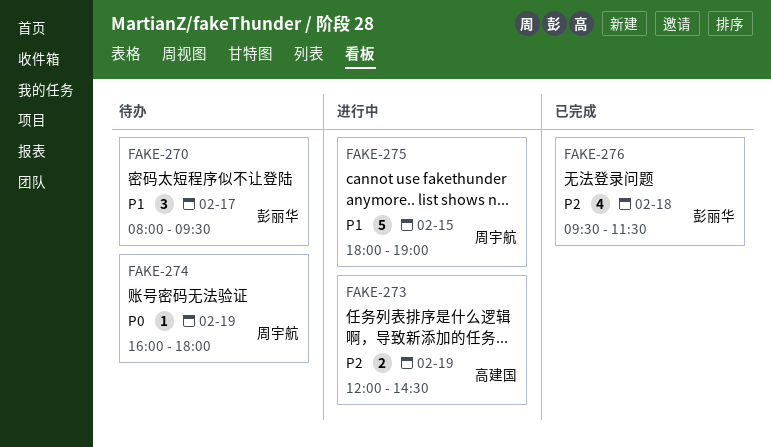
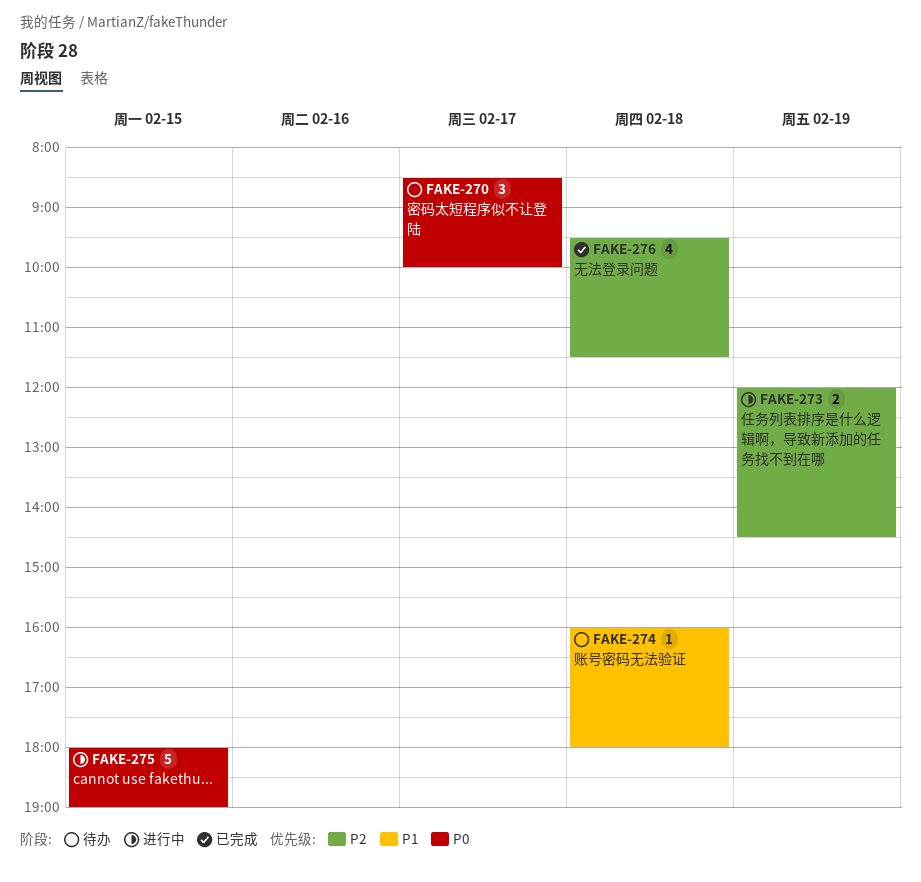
FAKE-270, priority: P1 -> P0
FAKE-270, begins: 08:00 -> 08:30
FAKE-270, ends: 09:30 -> 10:00
FAKE-274, priority: P0 -> P1
FAKE-274, day: Feb 19 -> Feb 18
FAKE-275, priority: P1 -> P0

